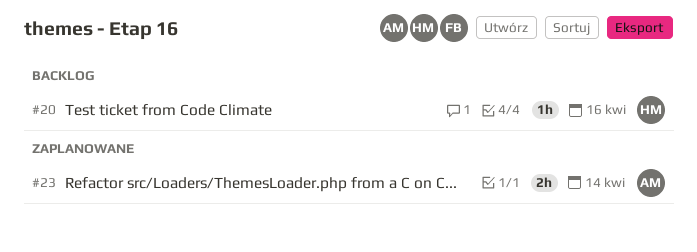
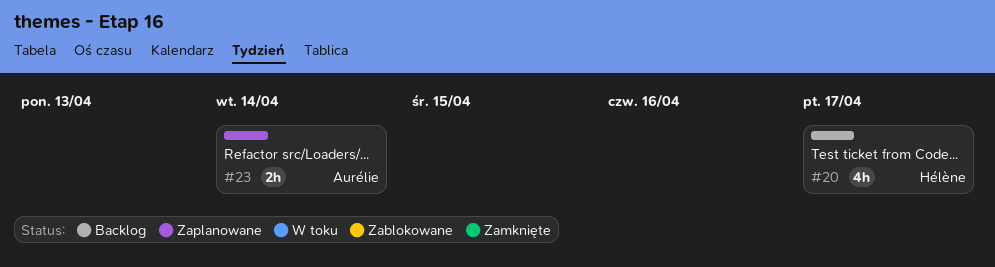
#20, estimate: 1h -> 4h
#20, due: Apr 16 -> Apr 17

